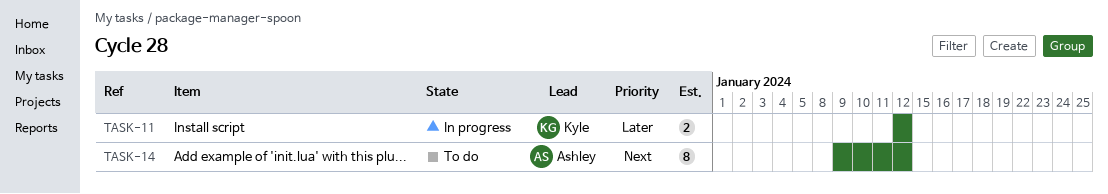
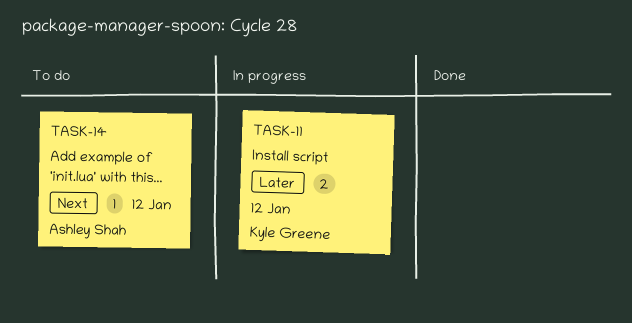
TASK-14, estimate: 8 -> 1

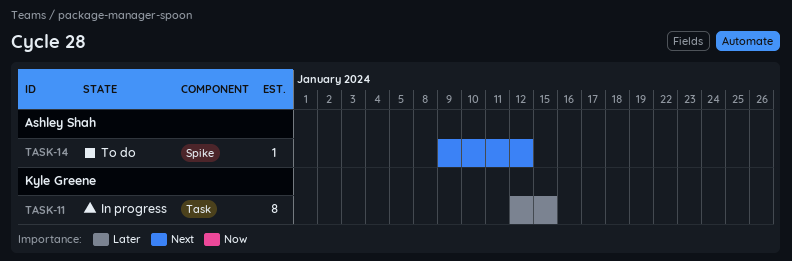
TASK-11, estimate: 2 -> 8
TASK-11, due: Jan 12 -> Jan 15

